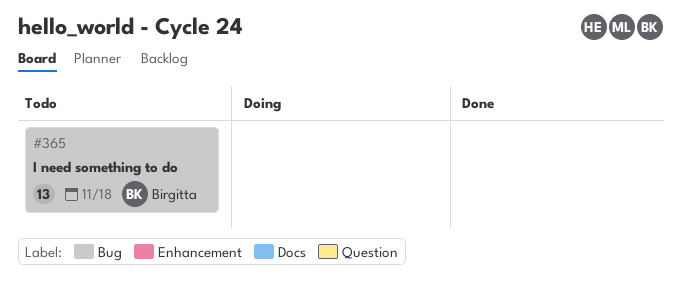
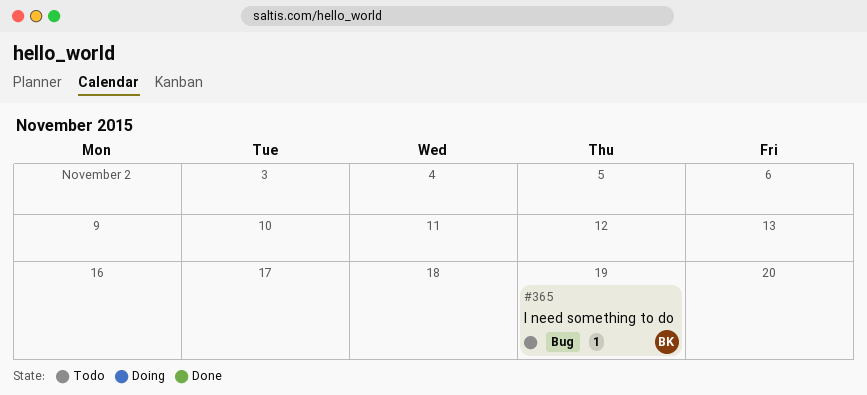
#365, estimate: 13 -> 1
#365, due: Nov 18 -> Nov 19

